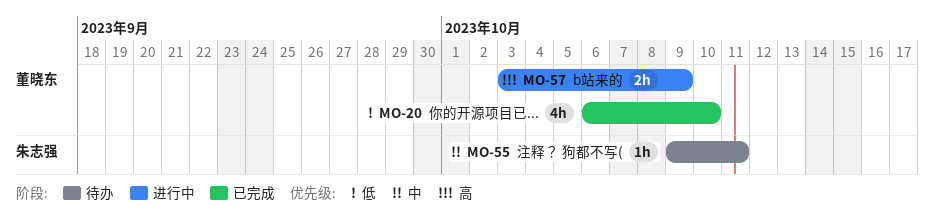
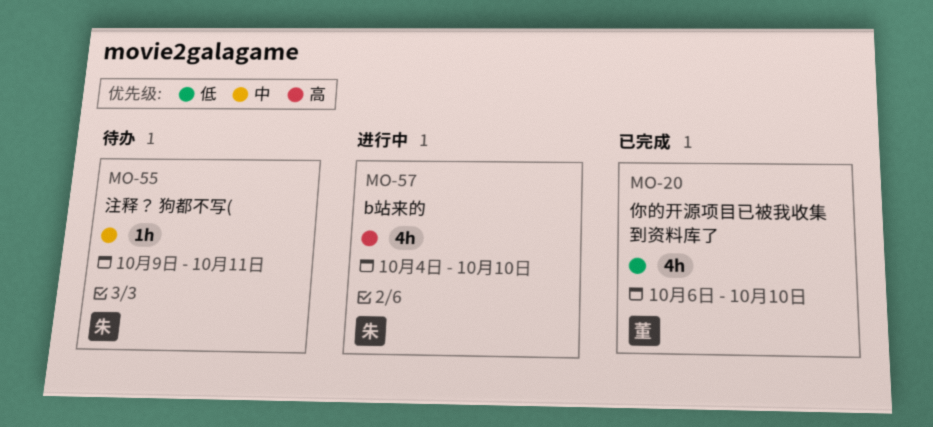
MO-57, owner: 董晓东 -> 朱志强
MO-57, estimate: 2h -> 4h
MO-57, start: Oct 3 -> Oct 4
MO-57, due: Oct 9 -> Oct 10

